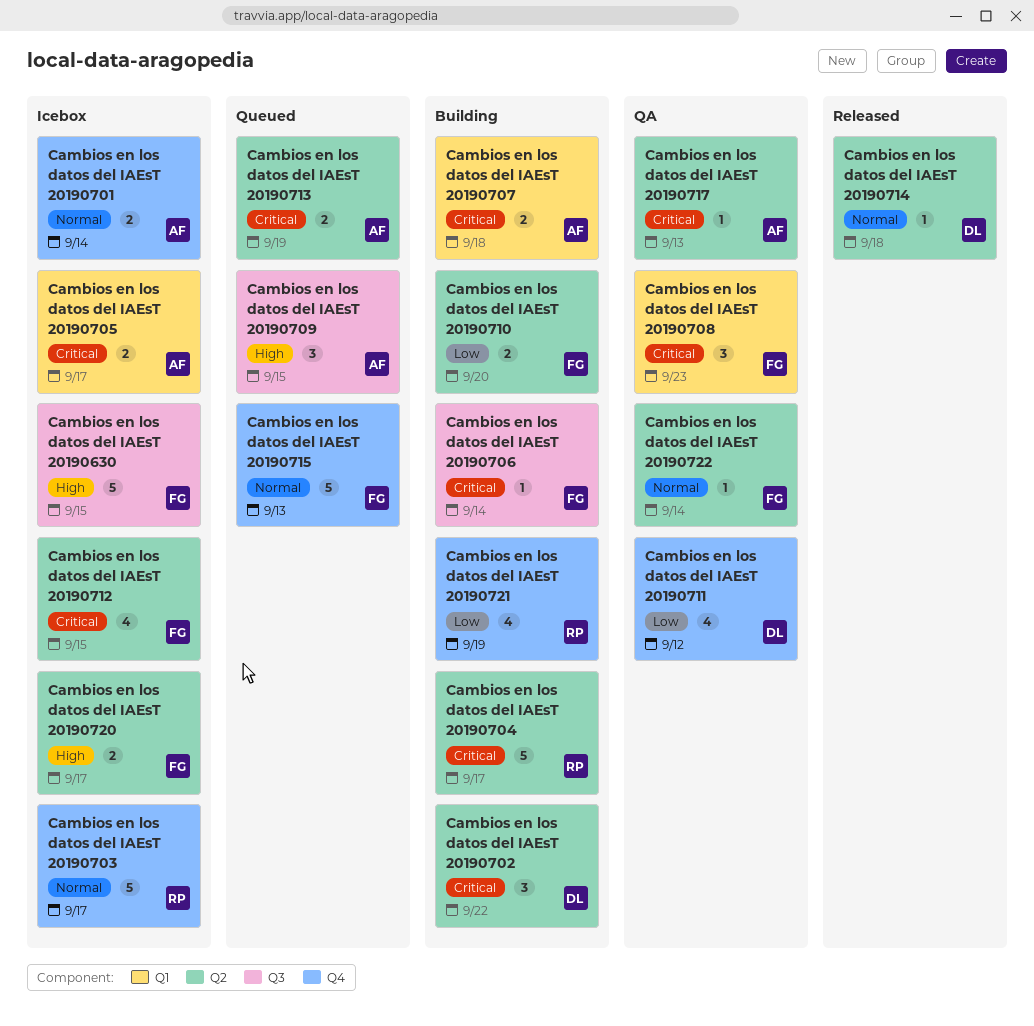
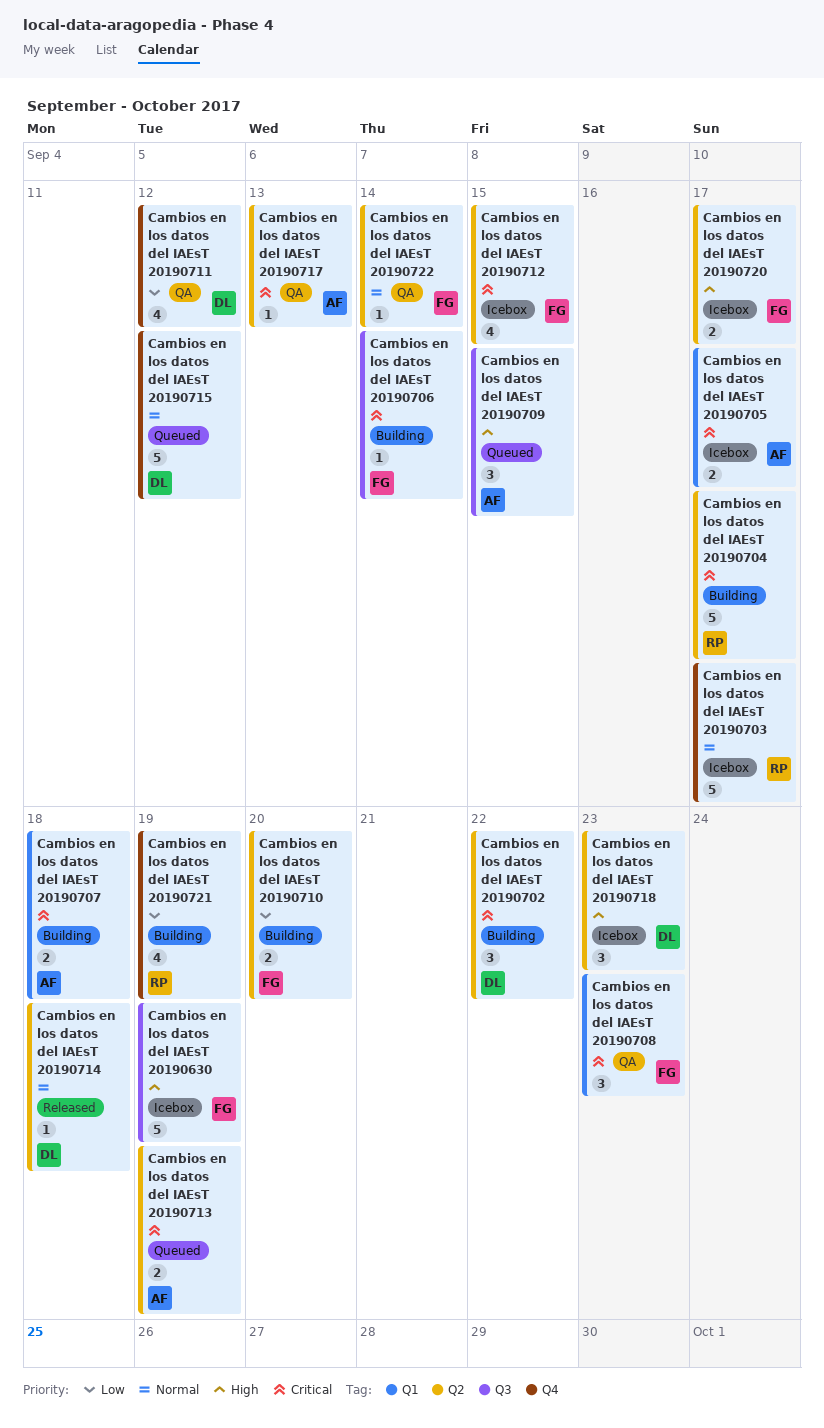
Cambios en los datos del IAEsT 20190630, due: Sep 15 -> Sep 19
Cambios en los datos del IAEsT 20190701: present -> none
Cambios en los datos del IAEsT 20190715, owner: FG -> DL
Cambios en los datos del IAEsT 20190715, due: Sep 13 -> Sep 12
Cambios en los datos del IAEsT 20190718: none -> present

